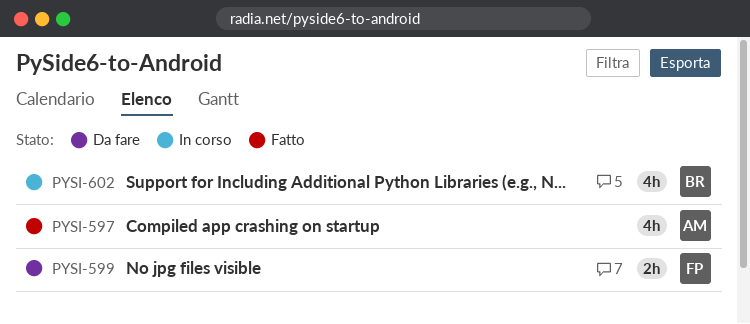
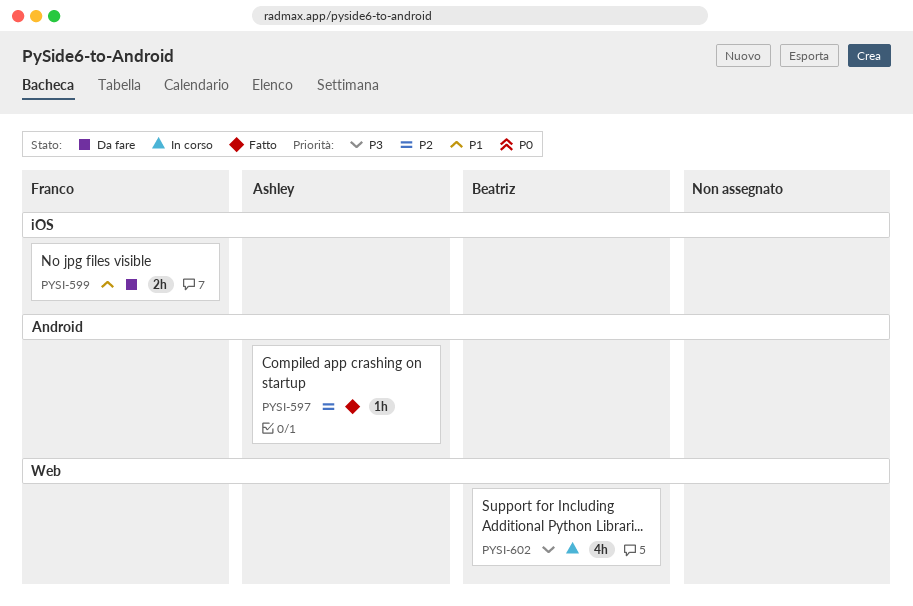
PYSI-597, estimate: 4h -> 1h

